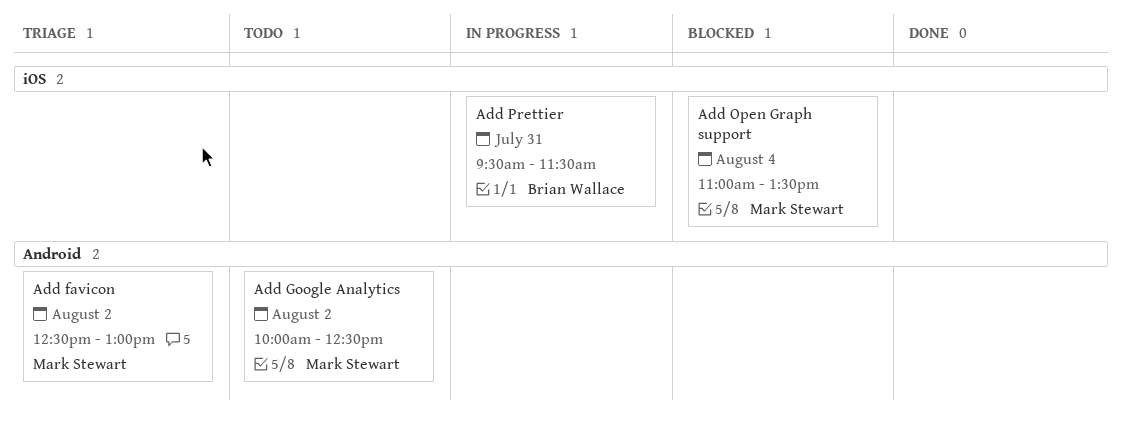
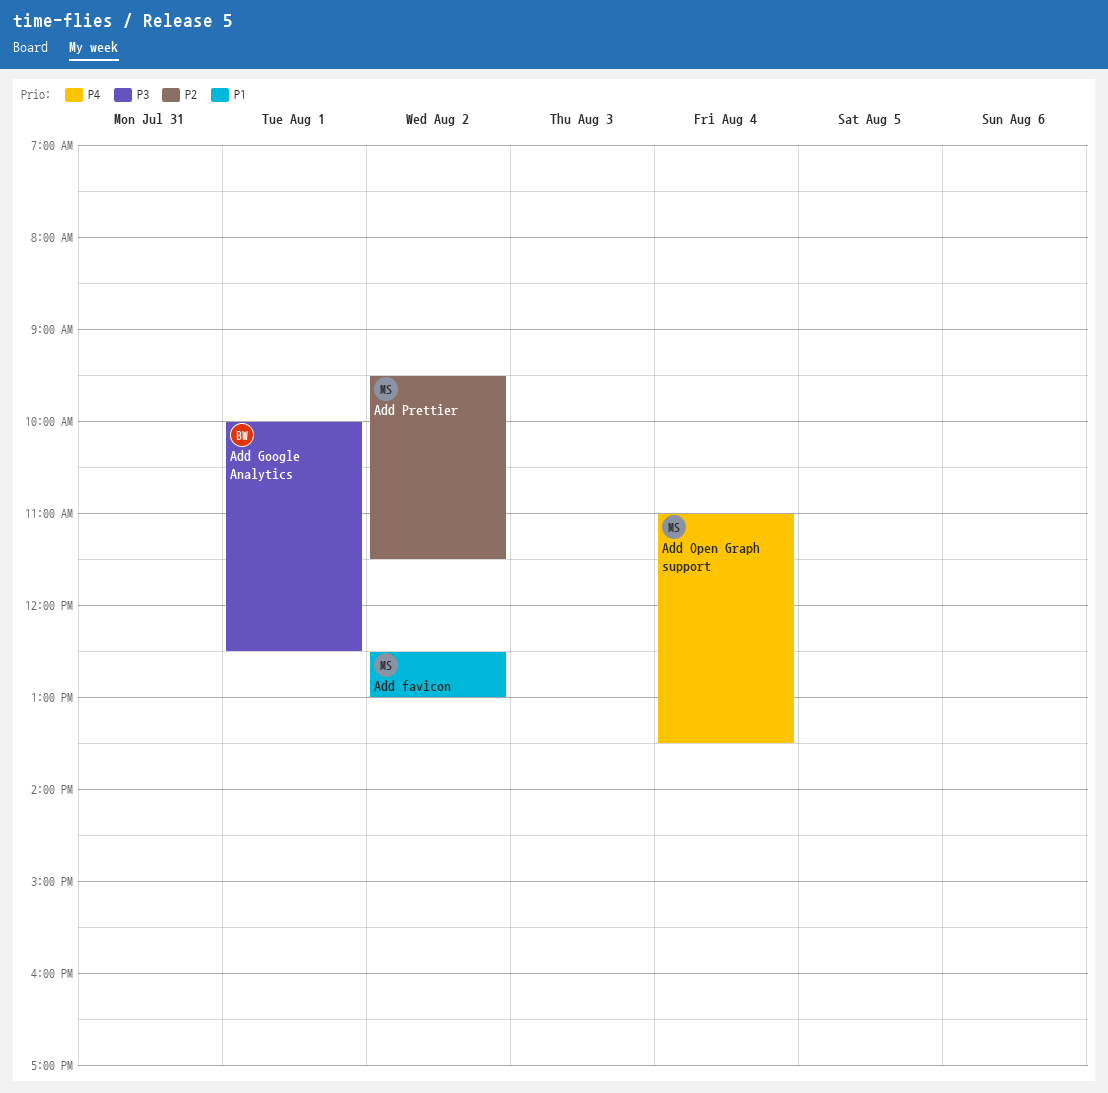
Add Google Analytics, owner: Mark Stewart -> Brian Wallace
Add Google Analytics, day: Aug 2 -> Aug 1
Add Prettier, owner: Brian Wallace -> Mark Stewart
Add Prettier, day: Jul 31 -> Aug 2

